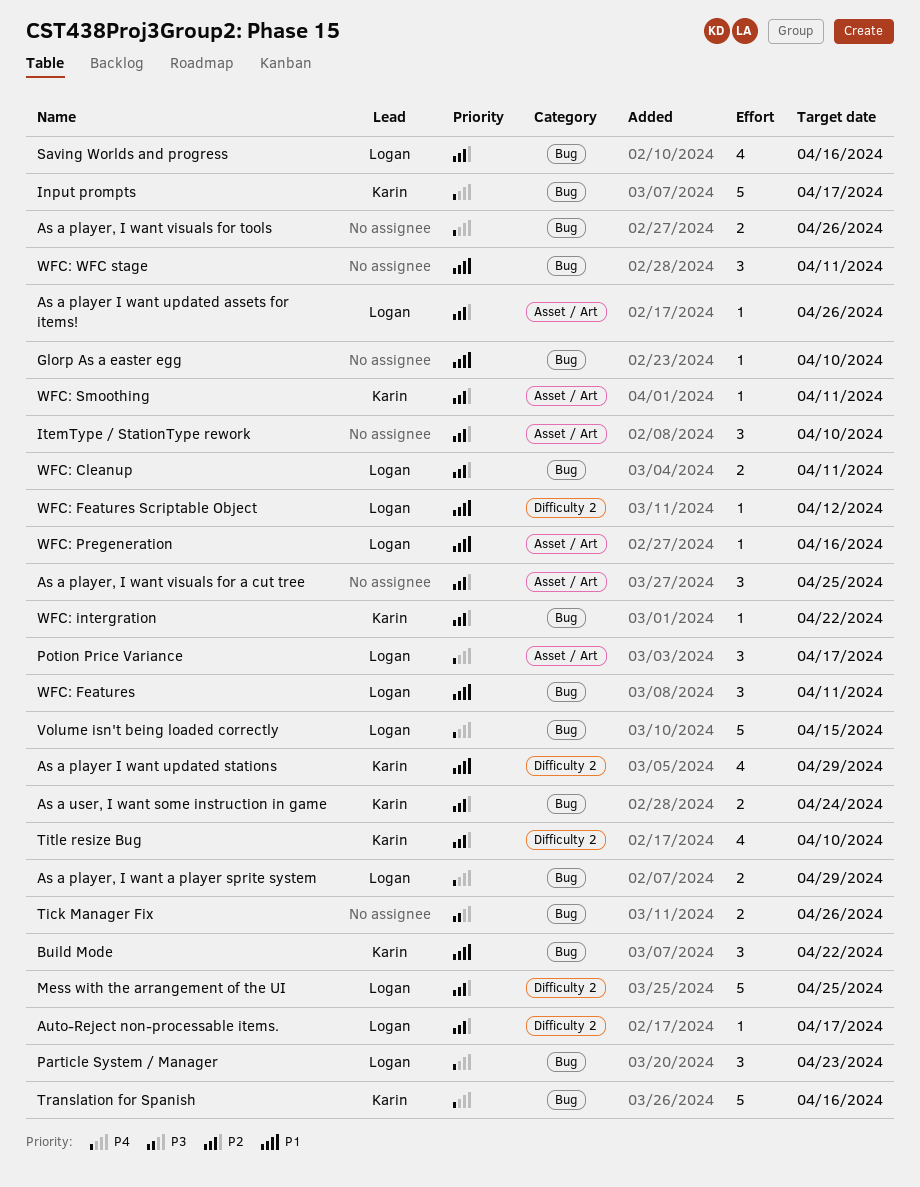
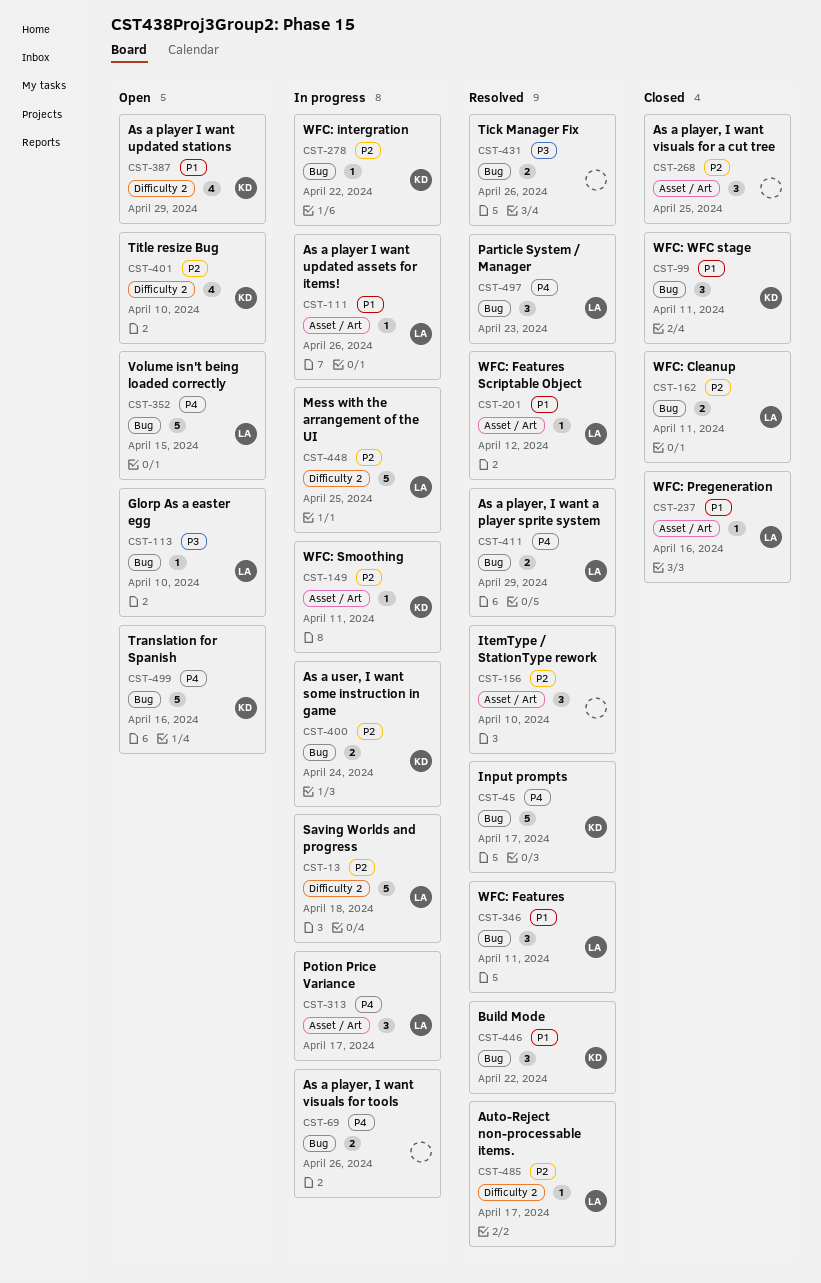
As a player I want updated assets for items!, priority: P2 -> P1
Glorp As a easter egg, owner: none -> Logan
Glorp As a easter egg, priority: P1 -> P3
Saving Worlds and progress, label: Bug -> Difficulty 2
Saving Worlds and progress, estimate: 4 -> 5
Saving Worlds and progress, due: Apr 16 -> Apr 18
WFC: Features Scriptable Object, label: Difficulty 2 -> Asset / Art
WFC: WFC stage, owner: none -> Karin

